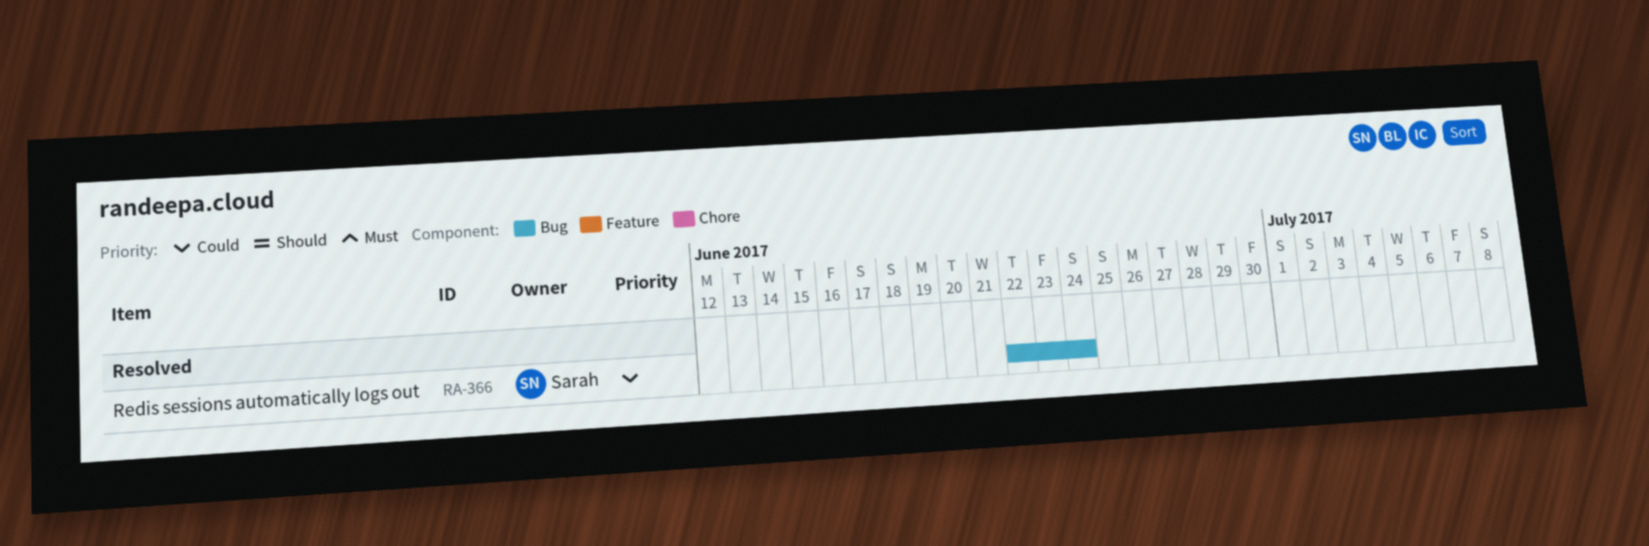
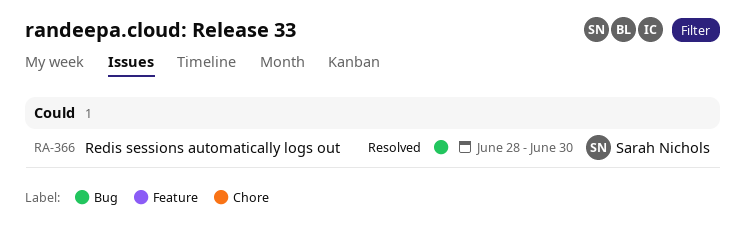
RA-366, start: Jun 22 -> Jun 28
RA-366, due: Jun 24 -> Jun 30

